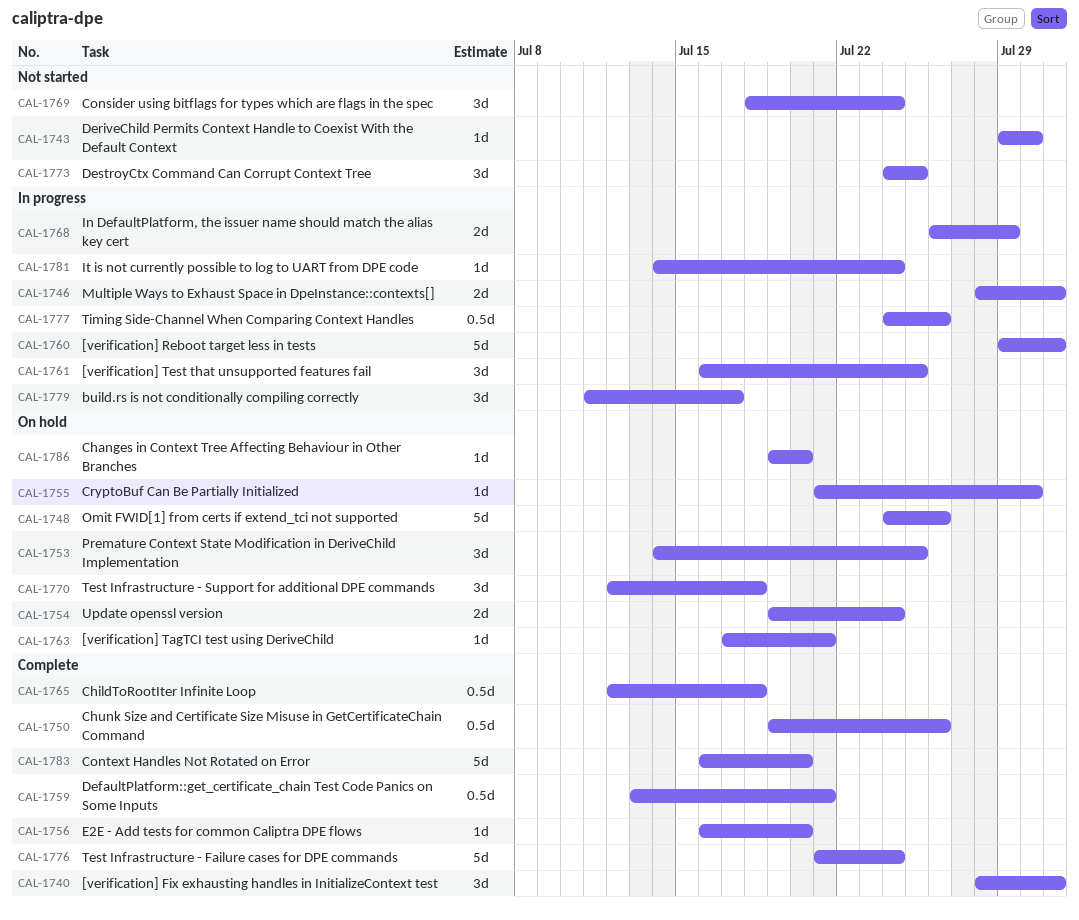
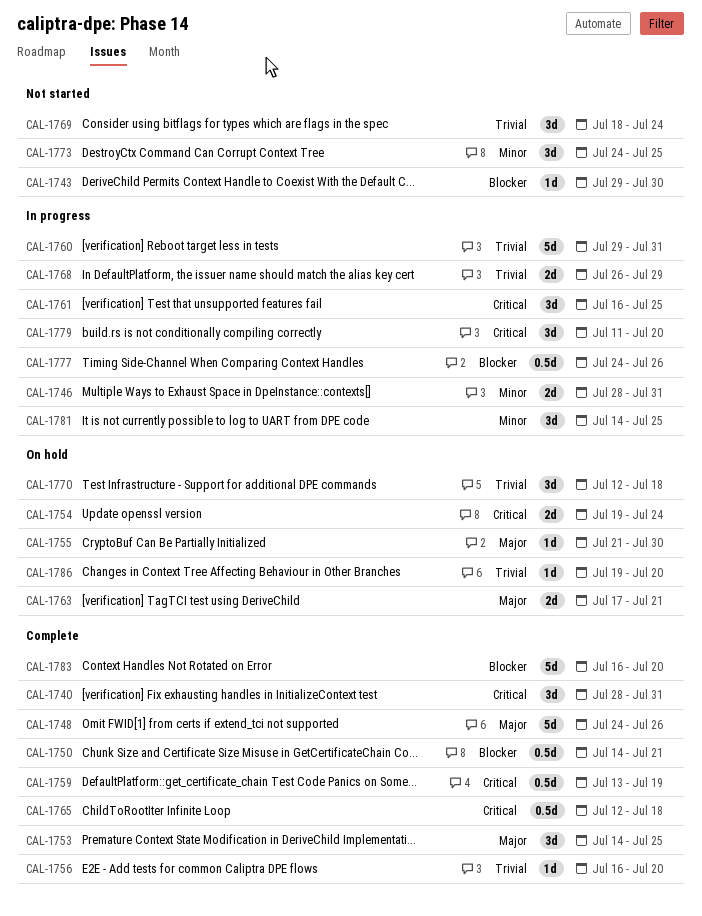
CAL-1748, status: On hold -> Complete
CAL-1750, start: Jul 19 -> Jul 14
CAL-1750, due: Jul 26 -> Jul 21
CAL-1753, status: On hold -> Complete
CAL-1759, due: Jul 21 -> Jul 19
CAL-1763, estimate: 1d -> 2d
CAL-1776: present -> none
CAL-1779, due: Jul 17 -> Jul 20
CAL-1781, estimate: 1d -> 3d
CAL-1781, due: Jul 24 -> Jul 25

